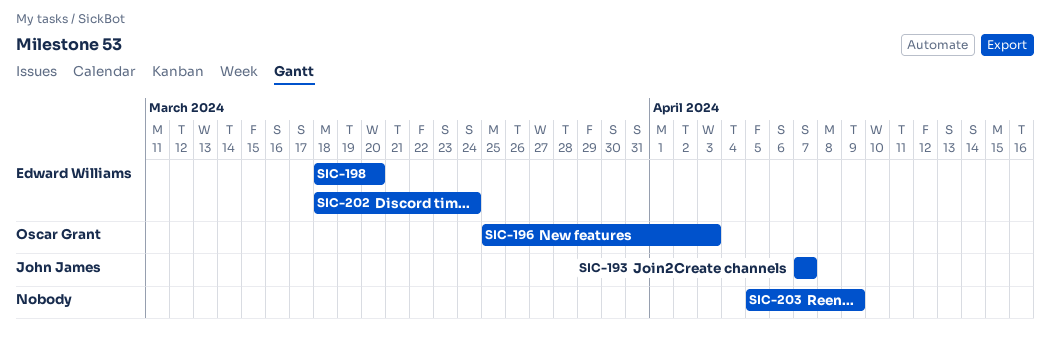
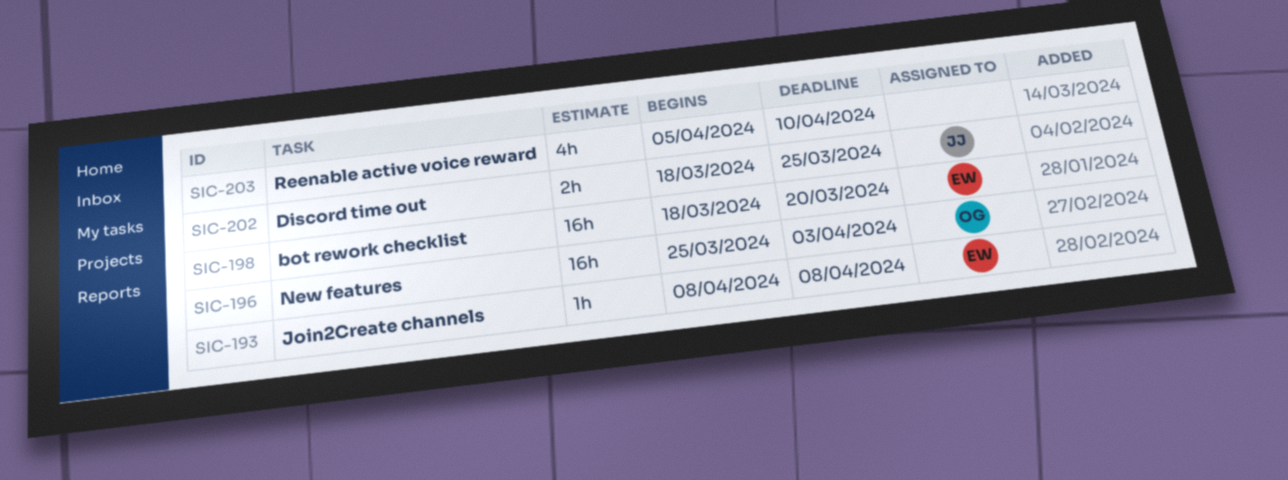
SIC-193, owner: John James -> Edward Williams
SIC-193, start: Apr 7 -> Apr 8
SIC-193, due: Apr 7 -> Apr 8
SIC-202, owner: Edward Williams -> John James
SIC-202, due: Mar 24 -> Mar 25
SIC-203, due: Apr 9 -> Apr 10

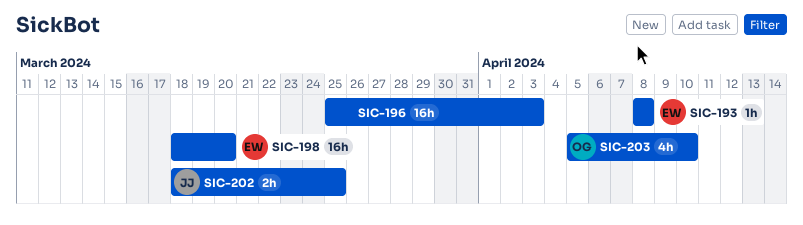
SIC-196, owner: OG -> none
SIC-203, owner: none -> OG

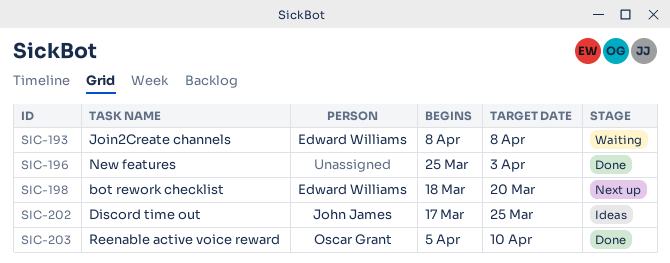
SIC-202, start: Mar 18 -> Mar 17

